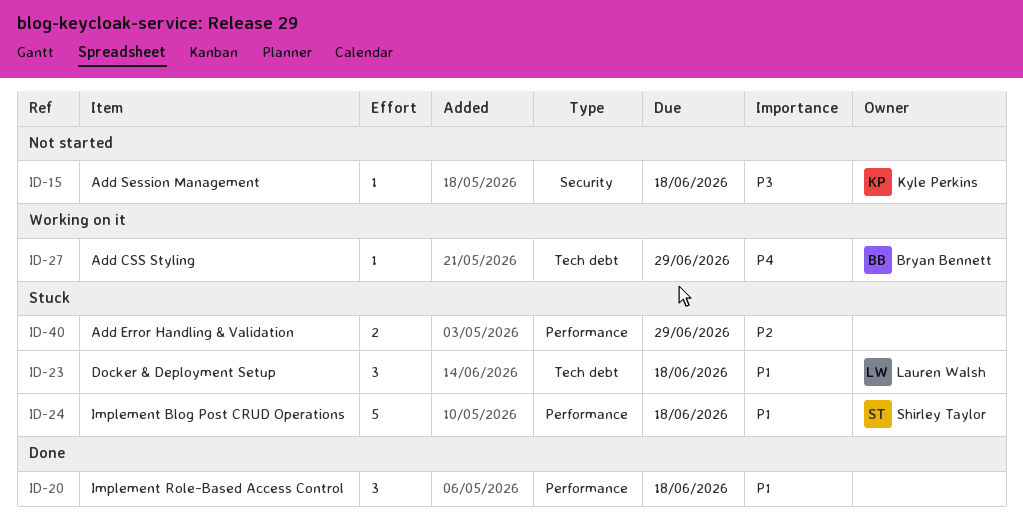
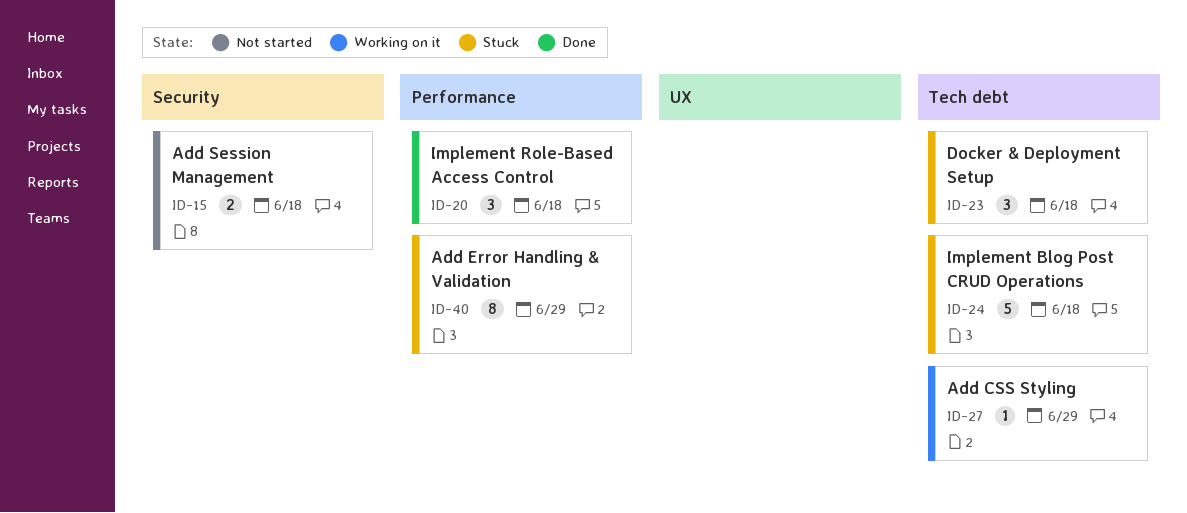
ID-15, estimate: 1 -> 2
ID-24, label: Performance -> Tech debt
ID-40, estimate: 2 -> 8

